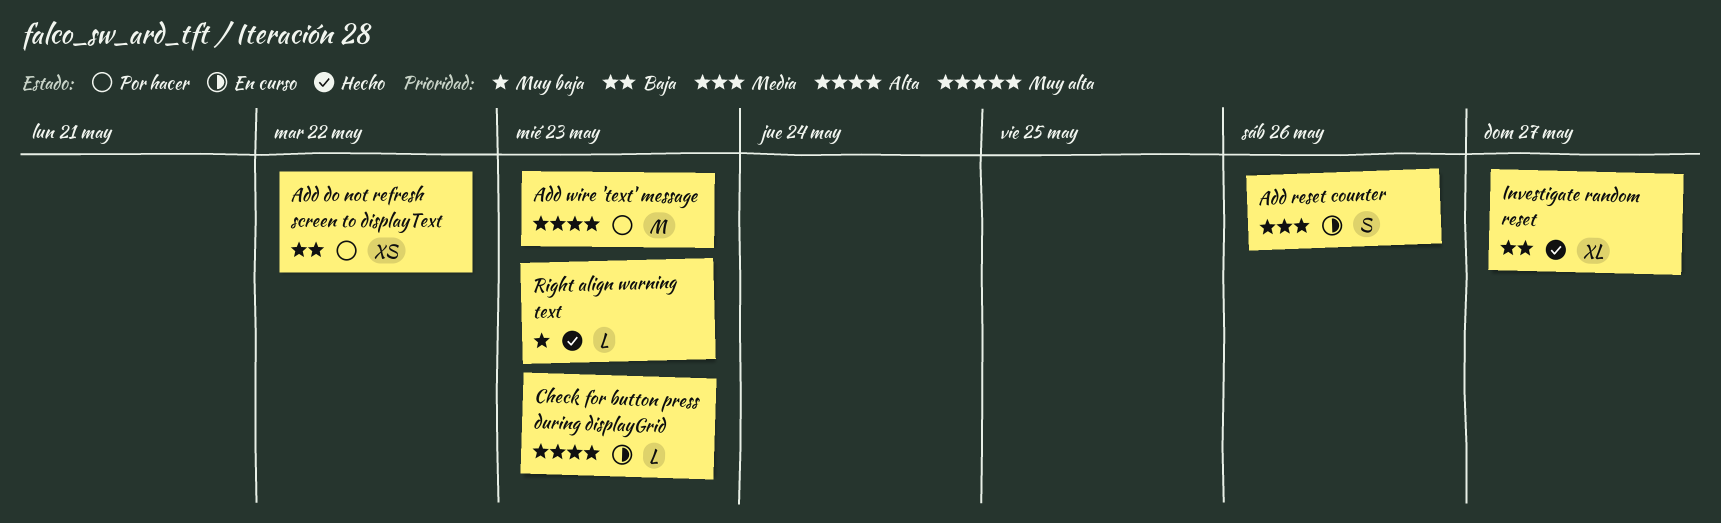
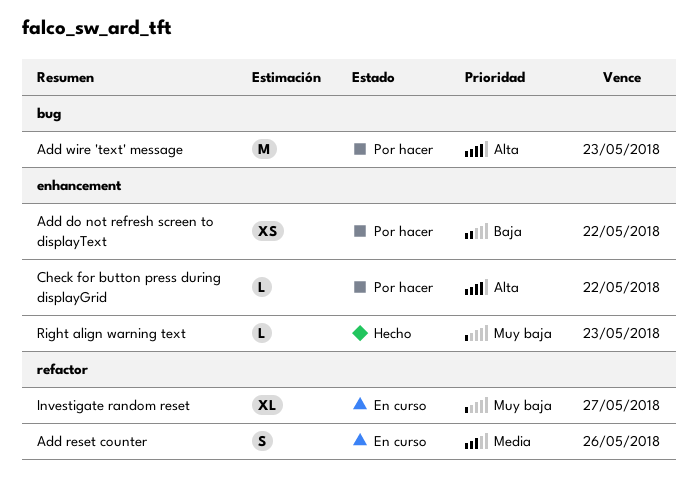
Check for button press during displayGrid, status: En curso -> Por hacer
Check for button press during displayGrid, due: May 23 -> May 22
Investigate random reset, status: Hecho -> En curso
Investigate random reset, priority: Baja -> Muy baja

